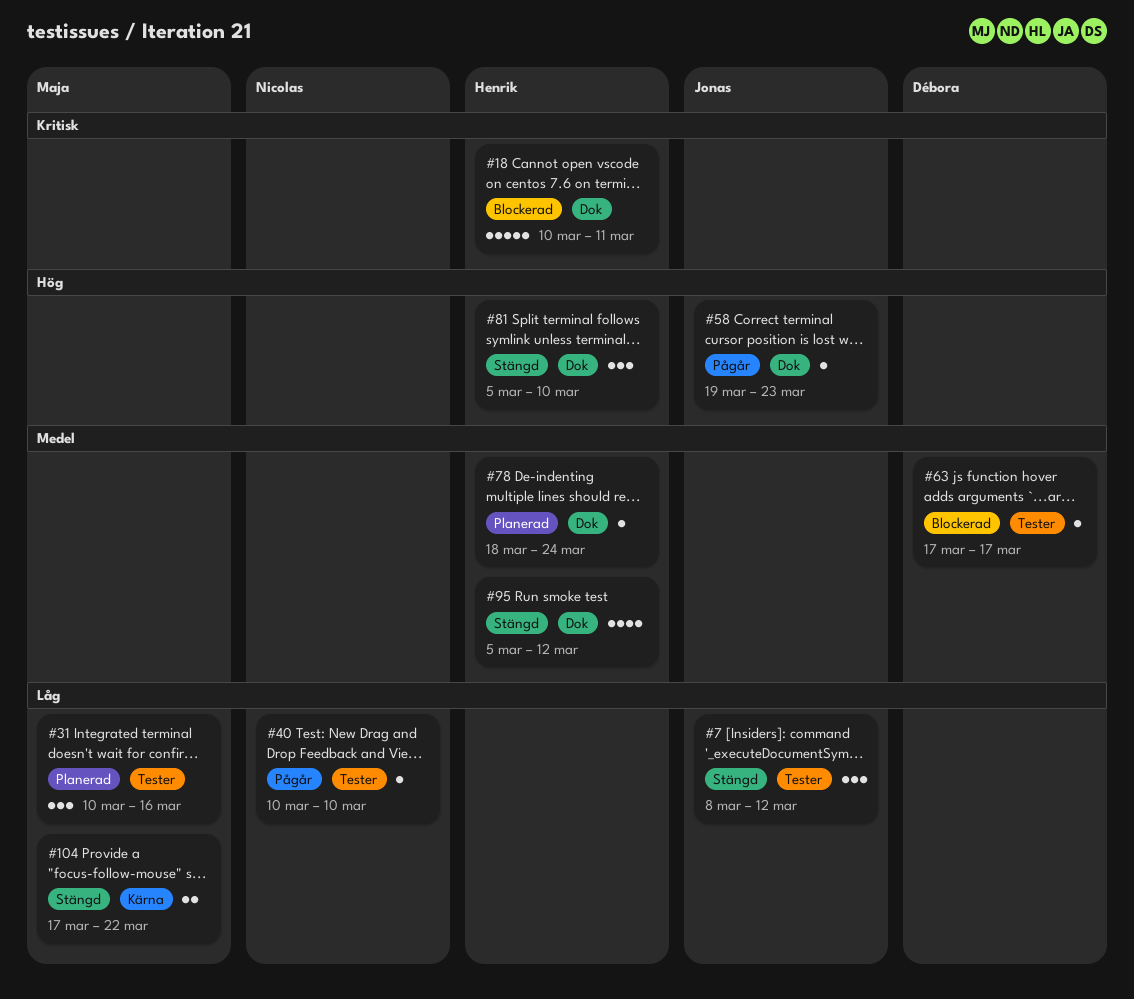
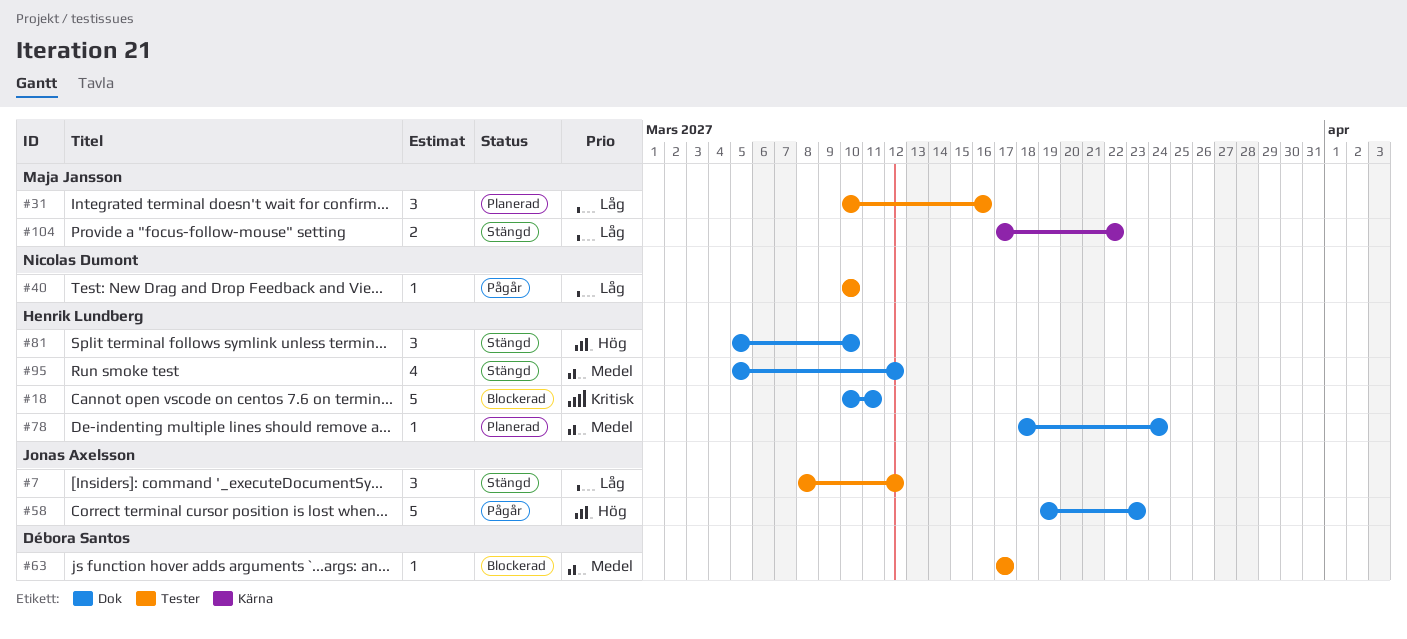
#58, estimate: 1 -> 5

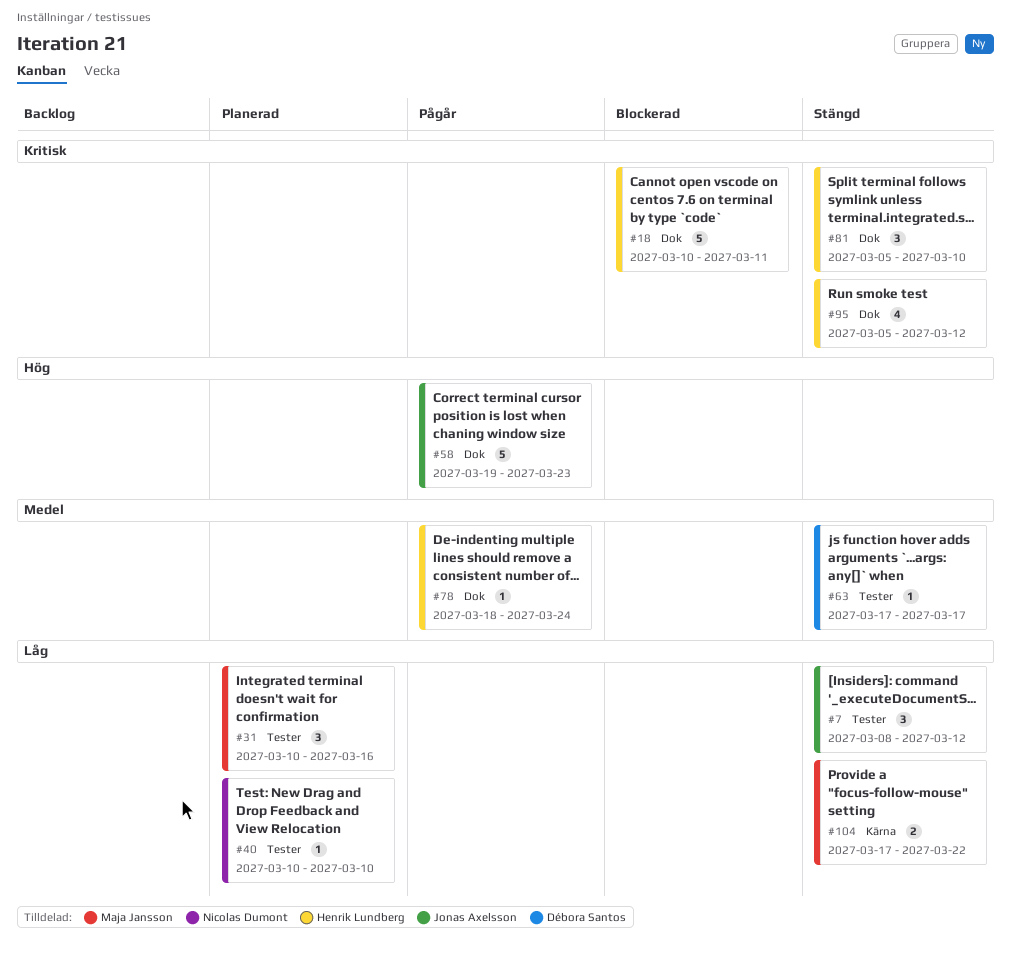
#40, status: Pågår -> Planerad
#63, status: Blockerad -> Stängd
#78, status: Planerad -> Pågår
#81, priority: Hög -> Kritisk
#95, priority: Medel -> Kritisk

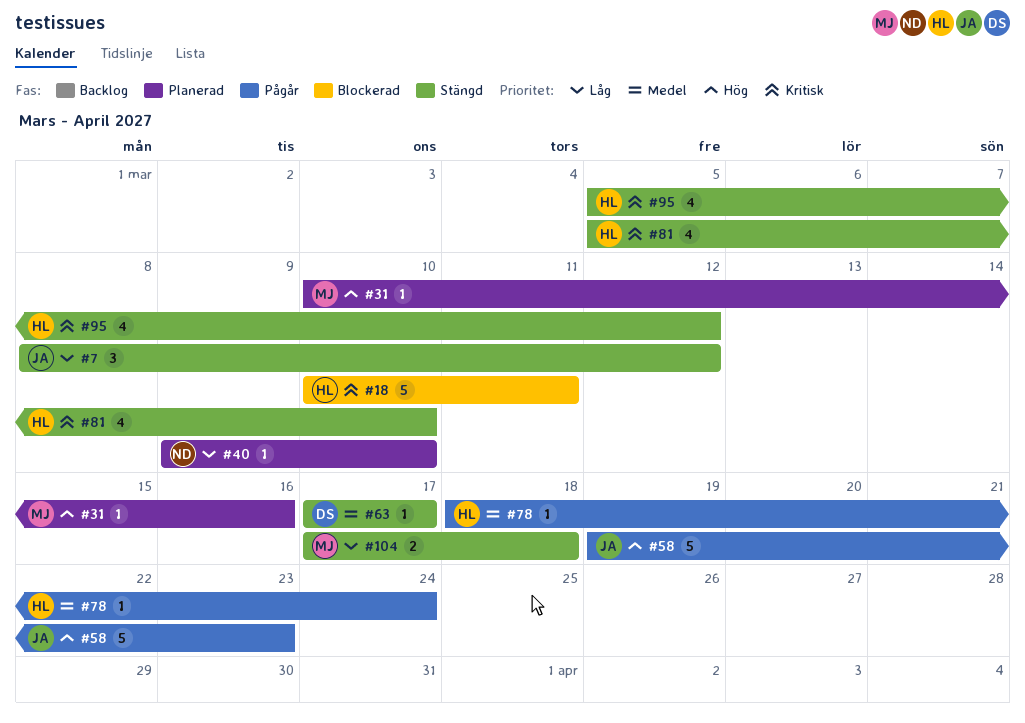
#31, priority: Låg -> Hög
#31, estimate: 3 -> 1
#40, start: Mar 10 -> Mar 9
#81, estimate: 3 -> 4
#104, due: Mar 22 -> Mar 18

